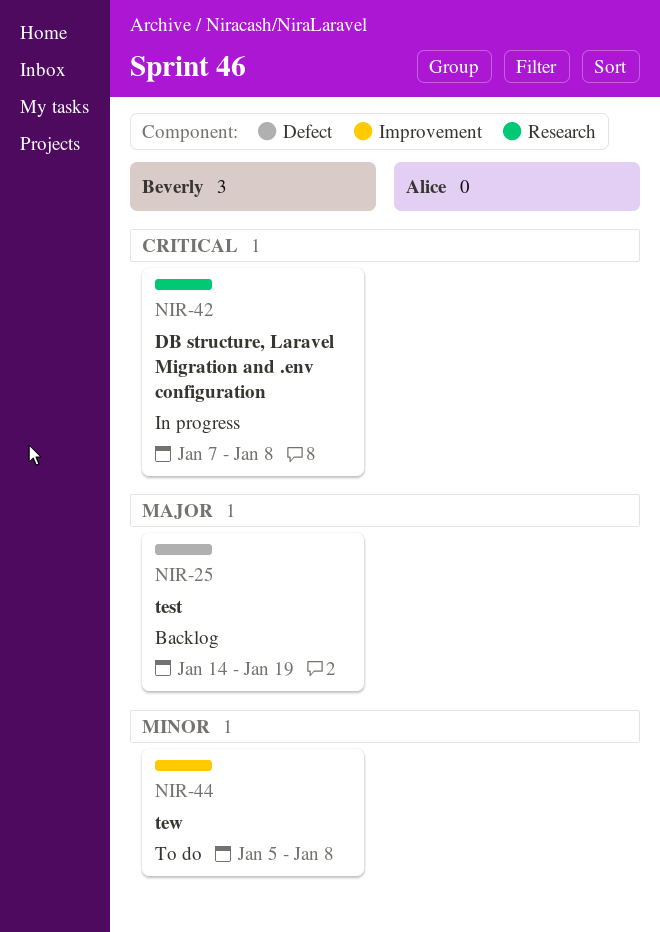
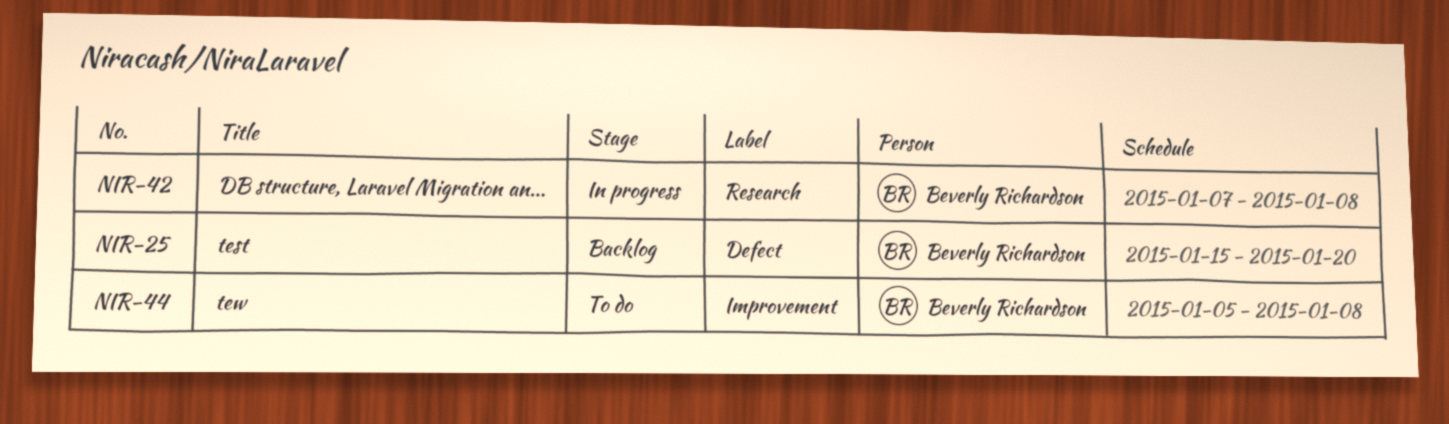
NIR-25, start: Jan 14 -> Jan 15
NIR-25, due: Jan 19 -> Jan 20

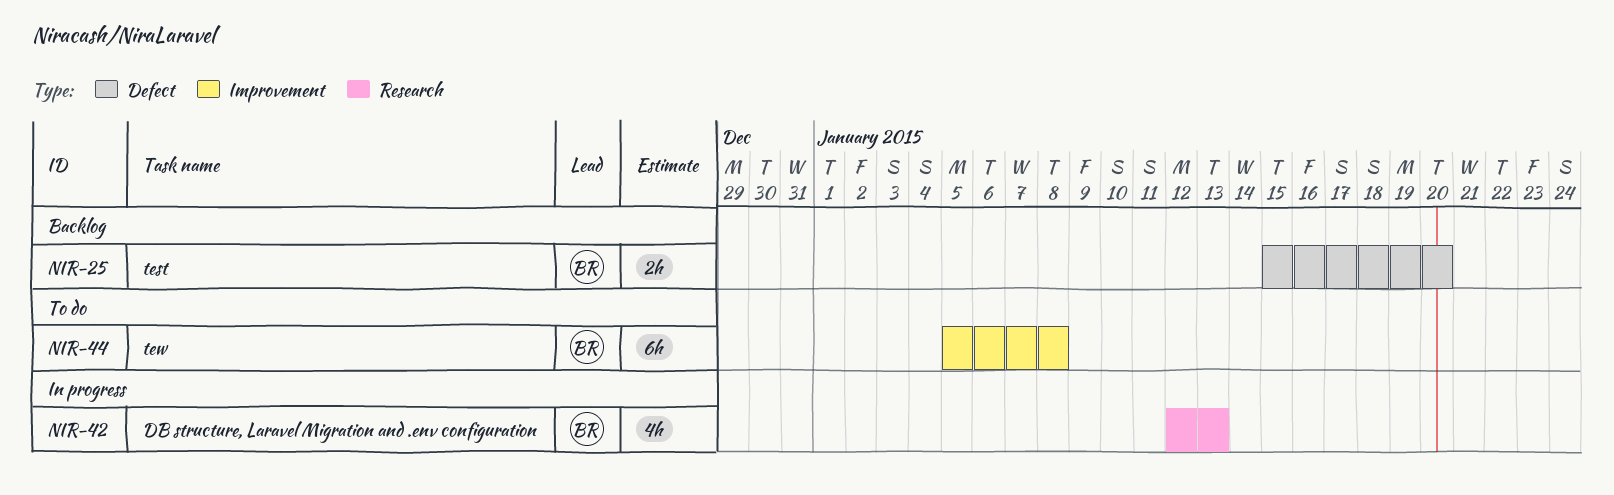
NIR-42, start: Jan 7 -> Jan 12
NIR-42, due: Jan 8 -> Jan 13

